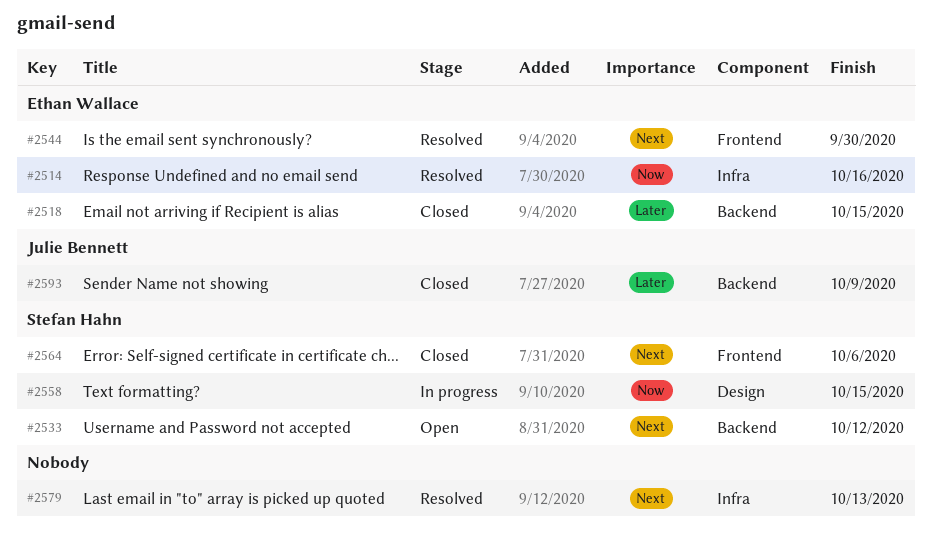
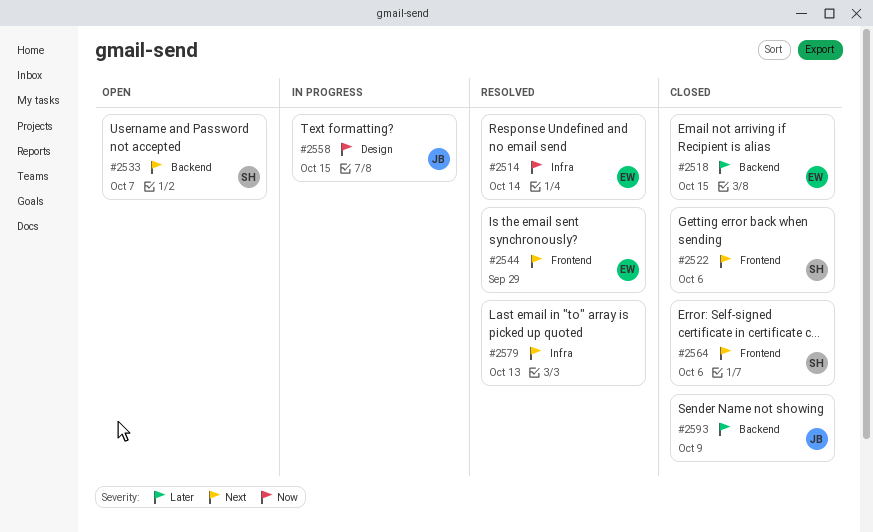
#2514, due: Oct 16 -> Oct 14
#2522: none -> present
#2533, due: Oct 12 -> Oct 7
#2544, due: Sep 30 -> Sep 29
#2558, owner: Stefan Hahn -> Julie Bennett

